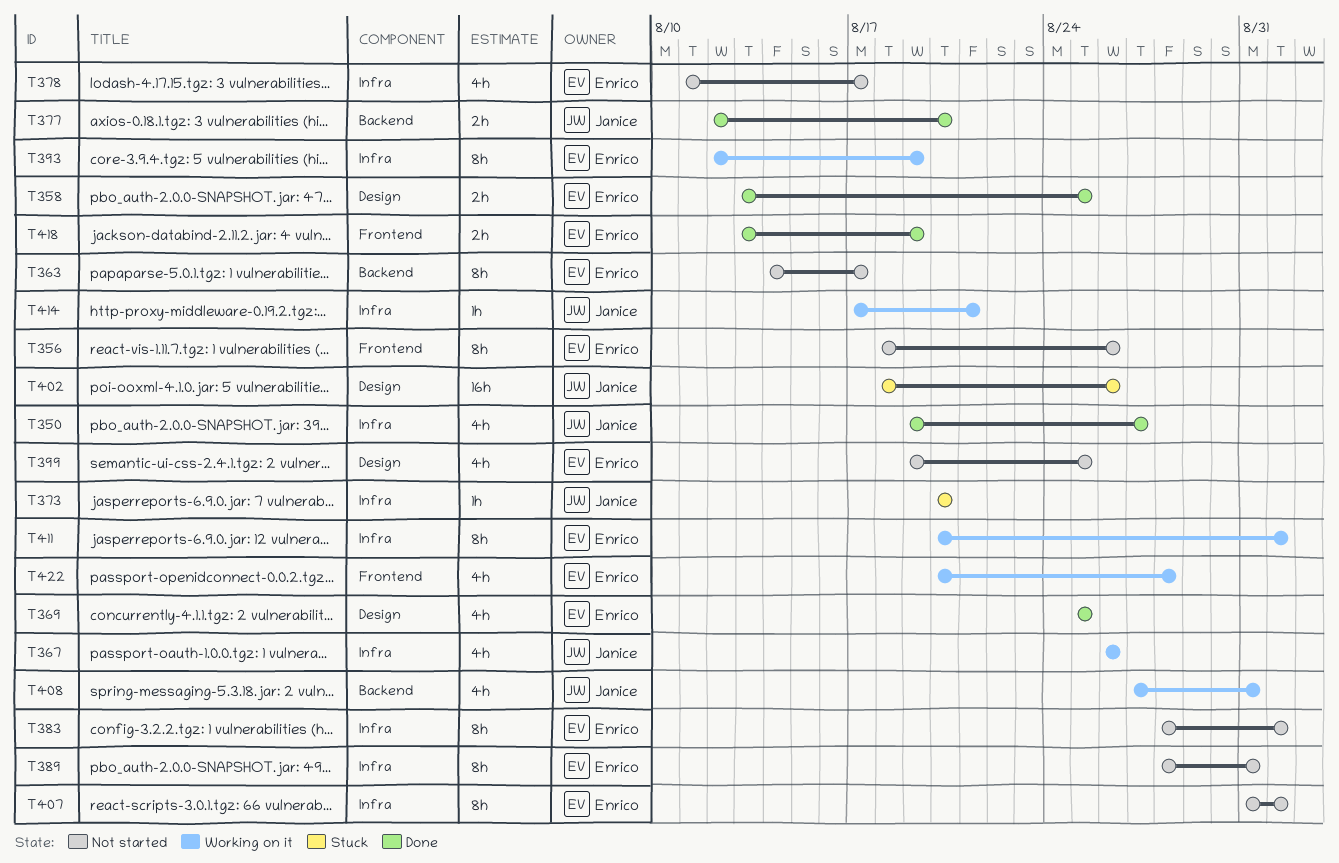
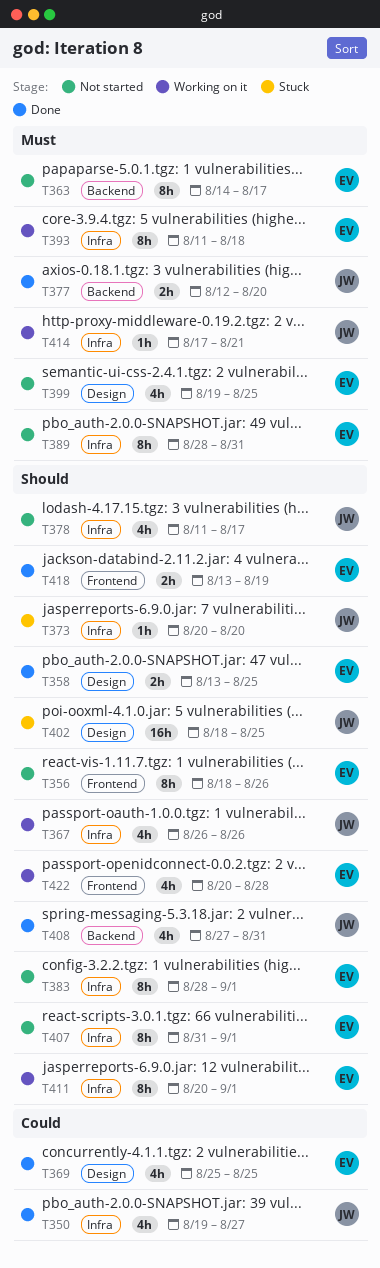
T378, owner: Enrico -> Janice
T393, start: Aug 12 -> Aug 11
T393, due: Aug 19 -> Aug 18
T402, due: Aug 26 -> Aug 25
T408, status: Working on it -> Done

